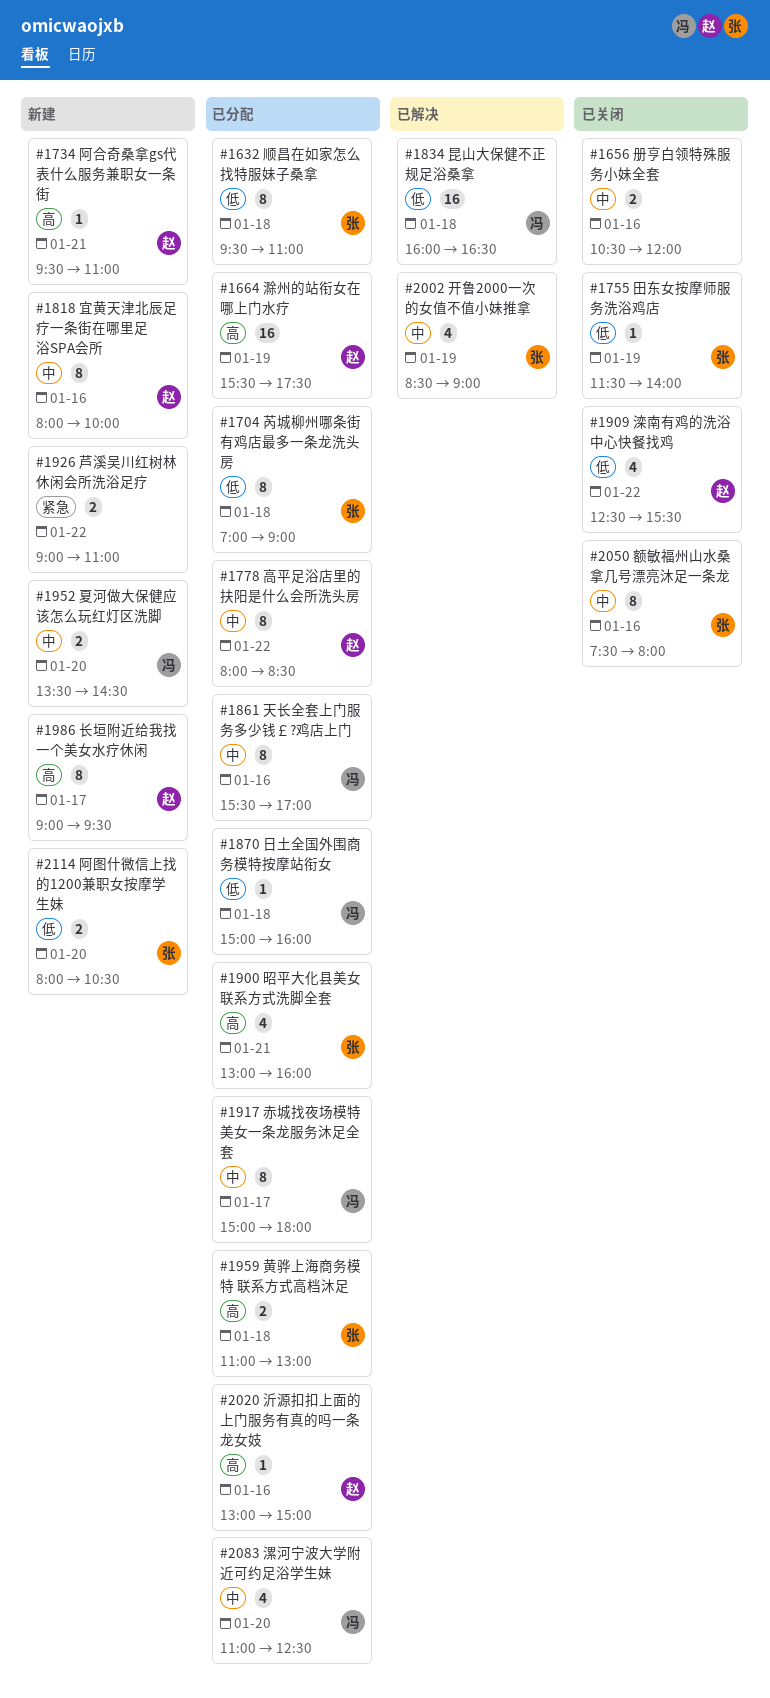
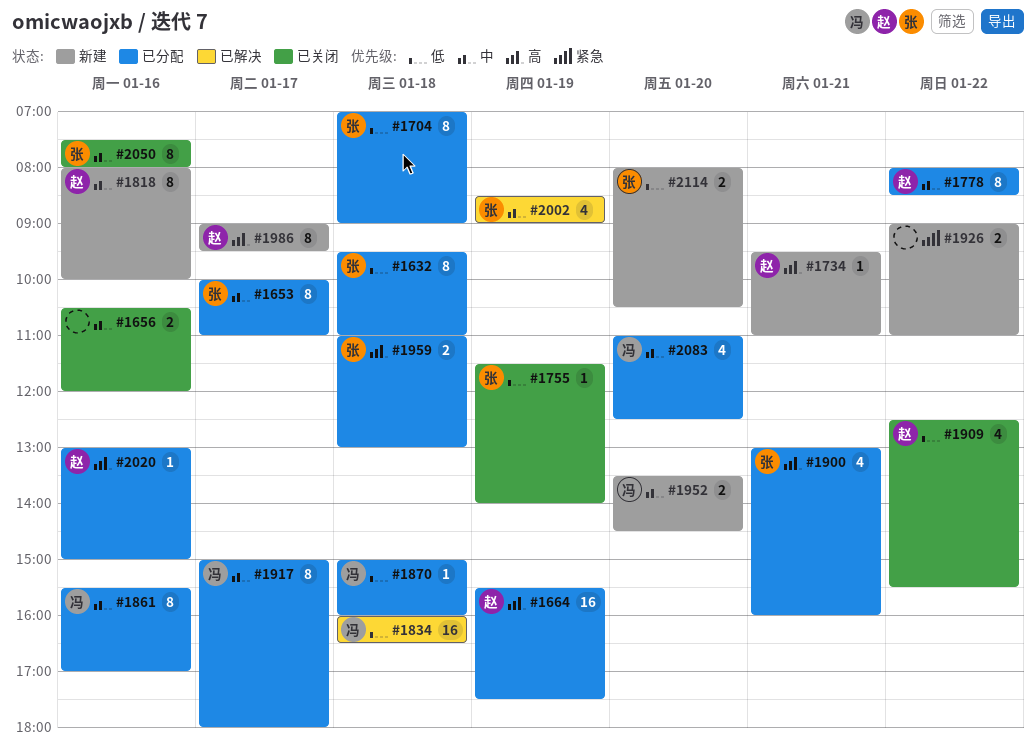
#1653: none -> present

